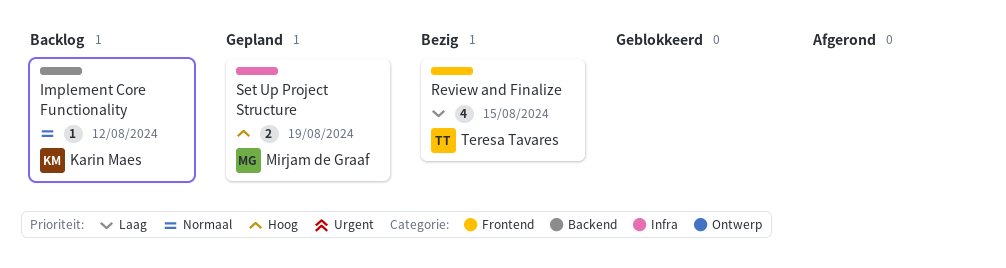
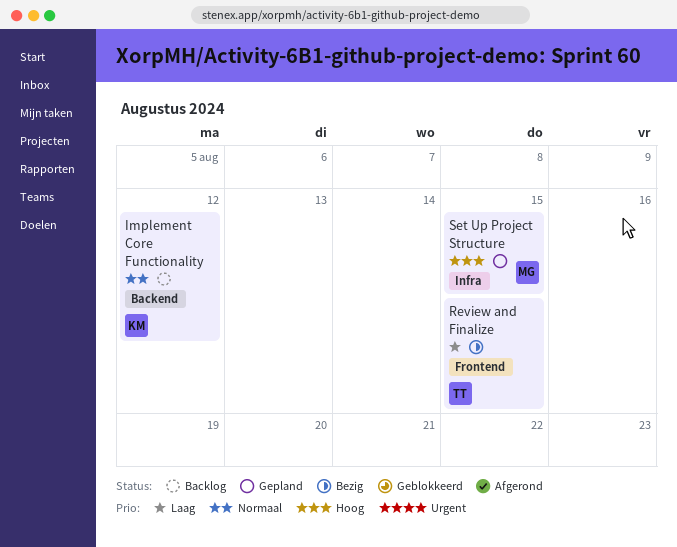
Set Up Project Structure, due: Aug 19 -> Aug 15

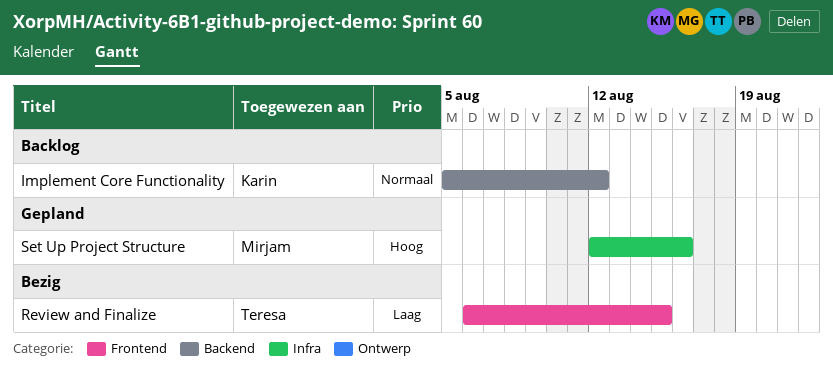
Set Up Project Structure, due: Aug 15 -> Aug 16

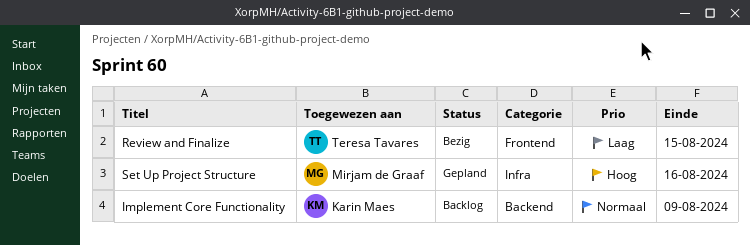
Implement Core Functionality, due: Aug 12 -> Aug 9

